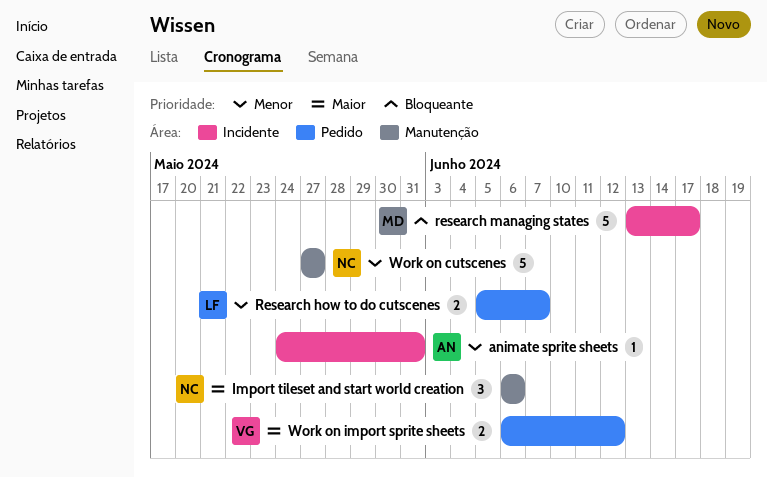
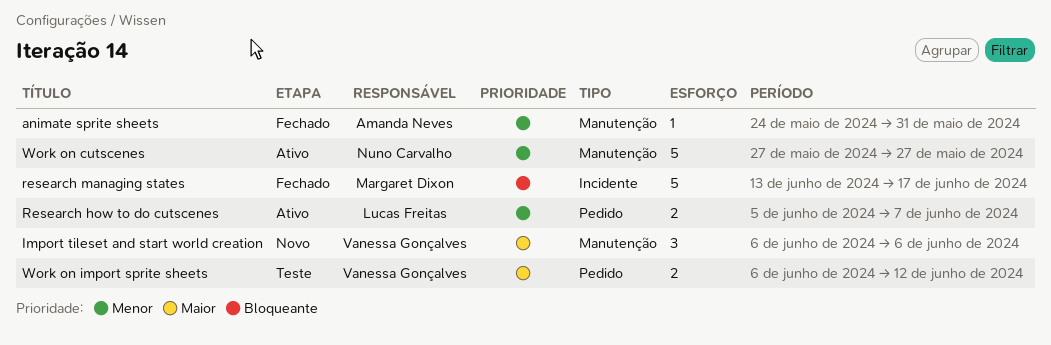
animate sprite sheets, label: Incidente -> Manutenção
Import tileset and start world creation, owner: Nuno Carvalho -> Vanessa Gonçalves

